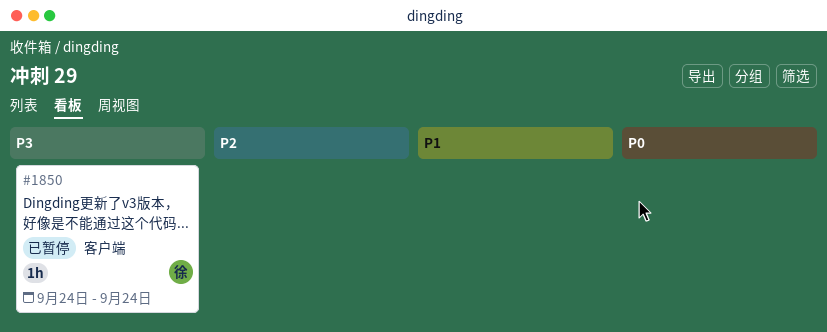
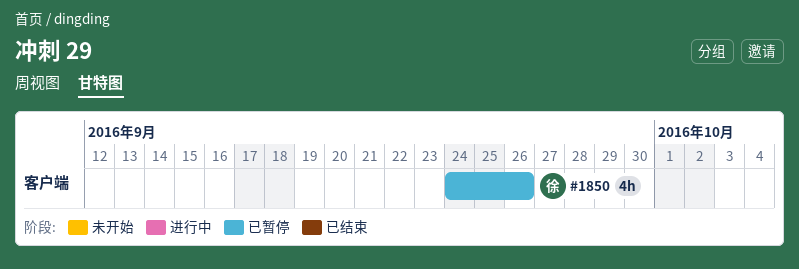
#1850, estimate: 1h -> 4h
#1850, due: Sep 24 -> Sep 26

